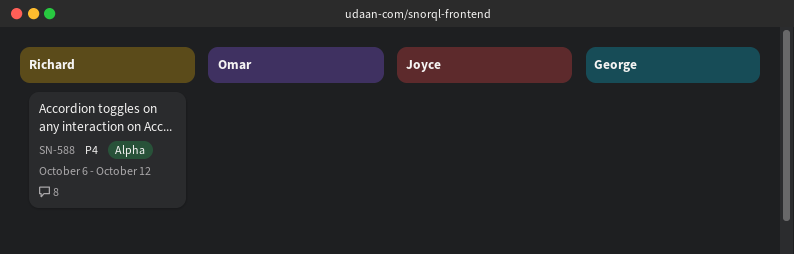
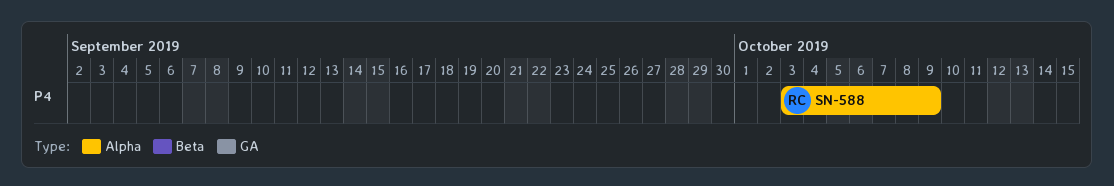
SN-588, start: Oct 6 -> Oct 3
SN-588, due: Oct 12 -> Oct 9

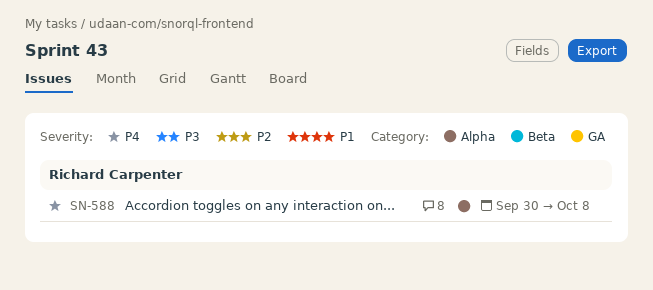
SN-588, start: Oct 3 -> Sep 30
SN-588, due: Oct 9 -> Oct 8

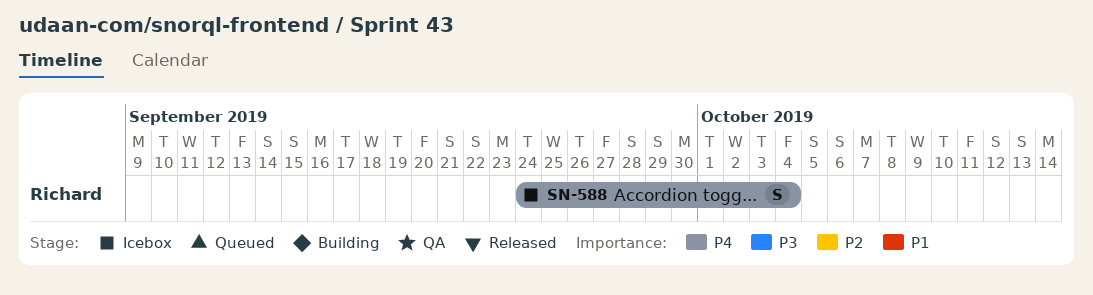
SN-588, start: Sep 30 -> Sep 24
SN-588, due: Oct 8 -> Oct 4

